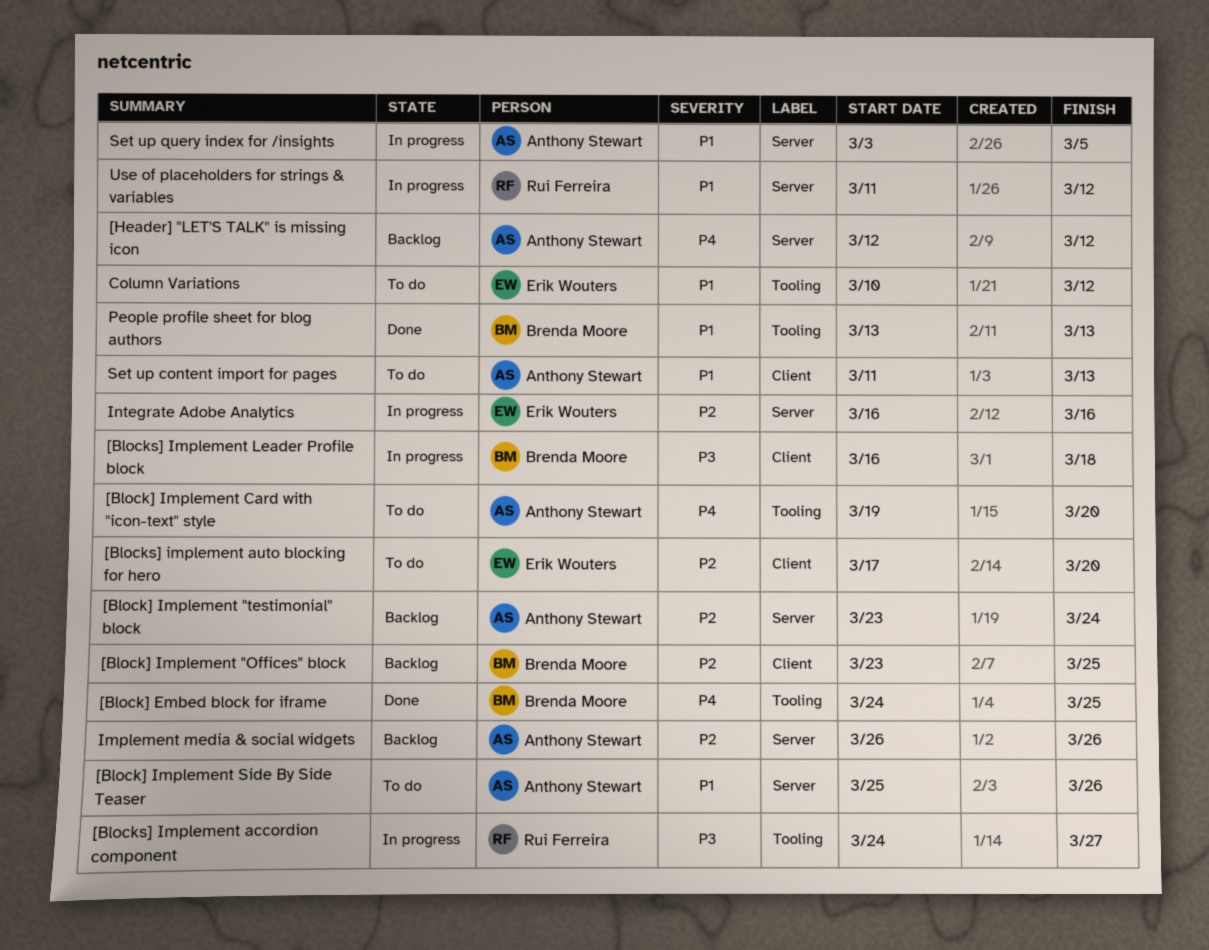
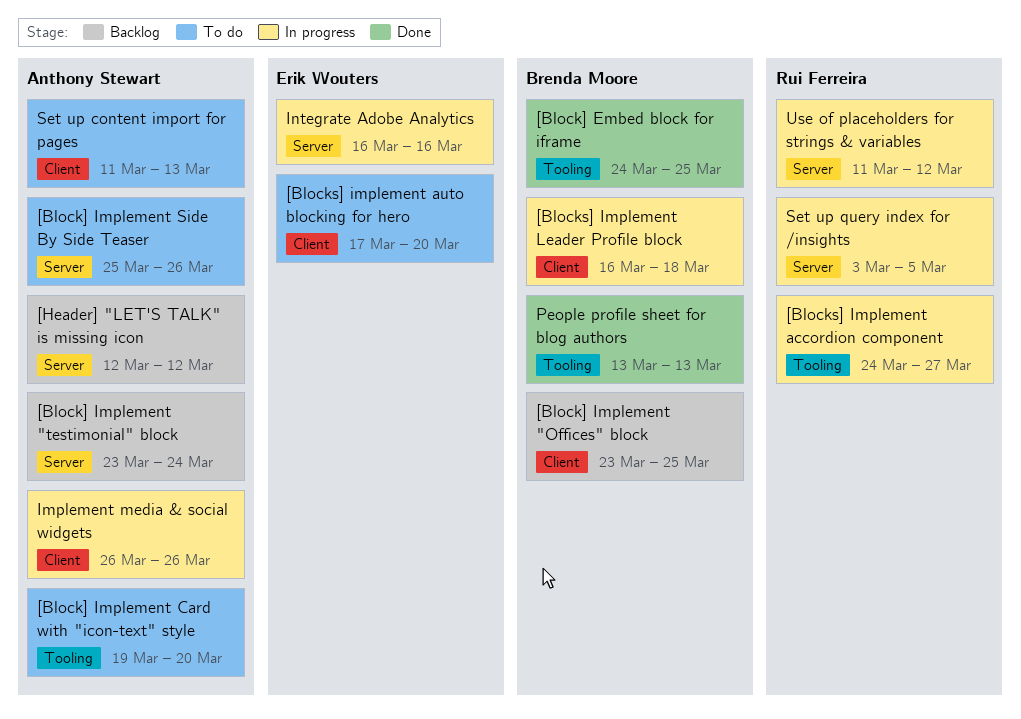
Column Variations: present -> none
Implement media & social widgets, status: Backlog -> In progress
Implement media & social widgets, label: Server -> Client
Set up query index for /insights, owner: Anthony Stewart -> Rui Ferreira

